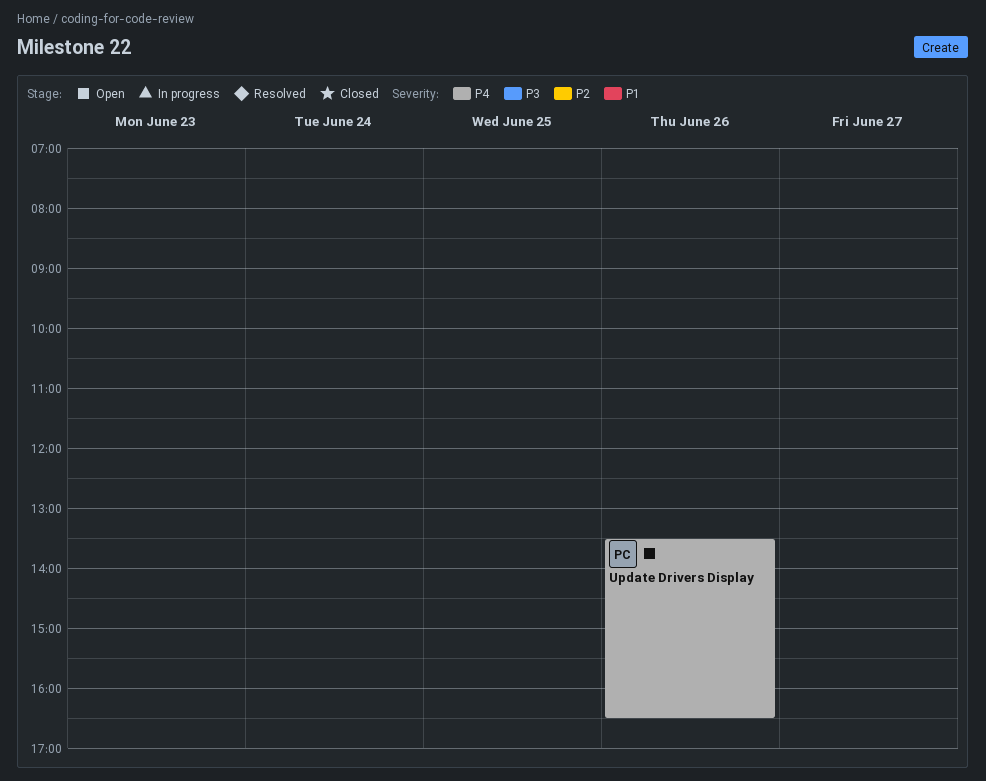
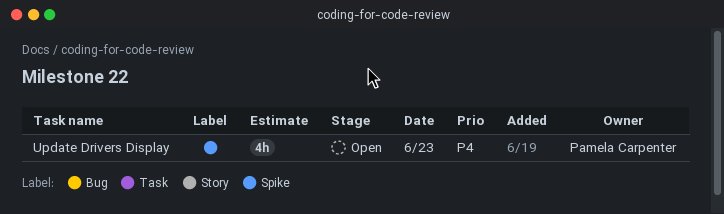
Update Drivers Display, day: Jun 26 -> Jun 23

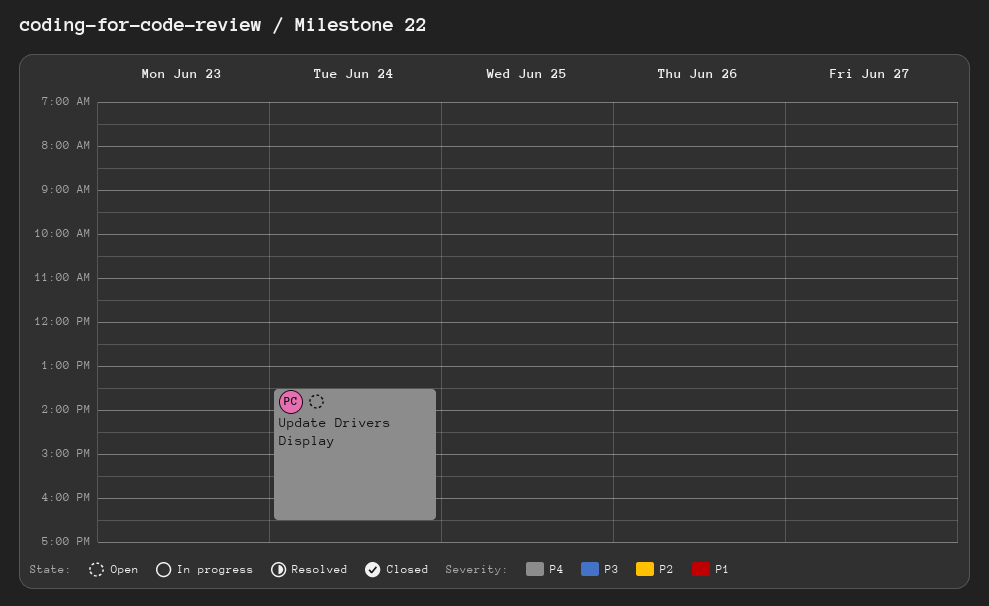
Update Drivers Display, day: Jun 23 -> Jun 24

